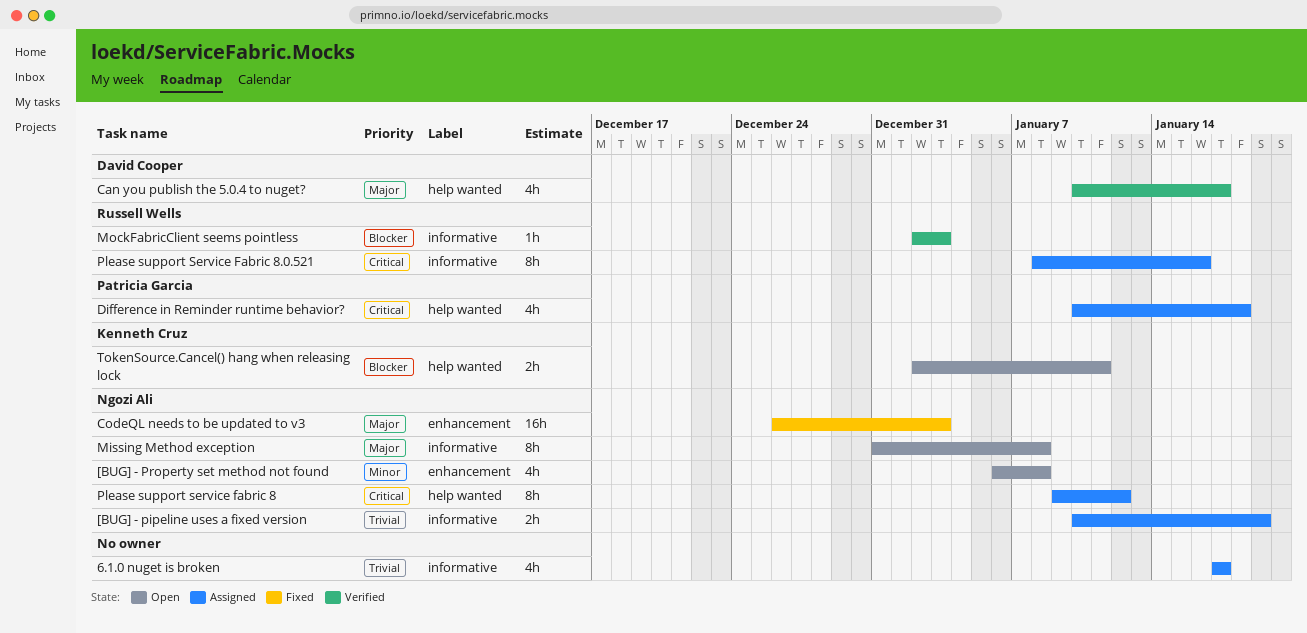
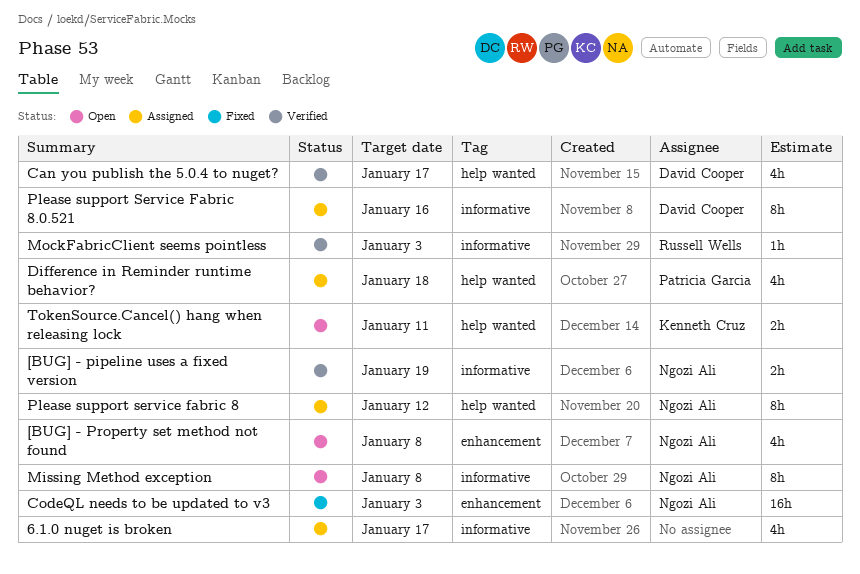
[BUG] - pipeline uses a fixed version, status: Assigned -> Verified
Please support Service Fabric 8.0.521, owner: Russell Wells -> David Cooper

